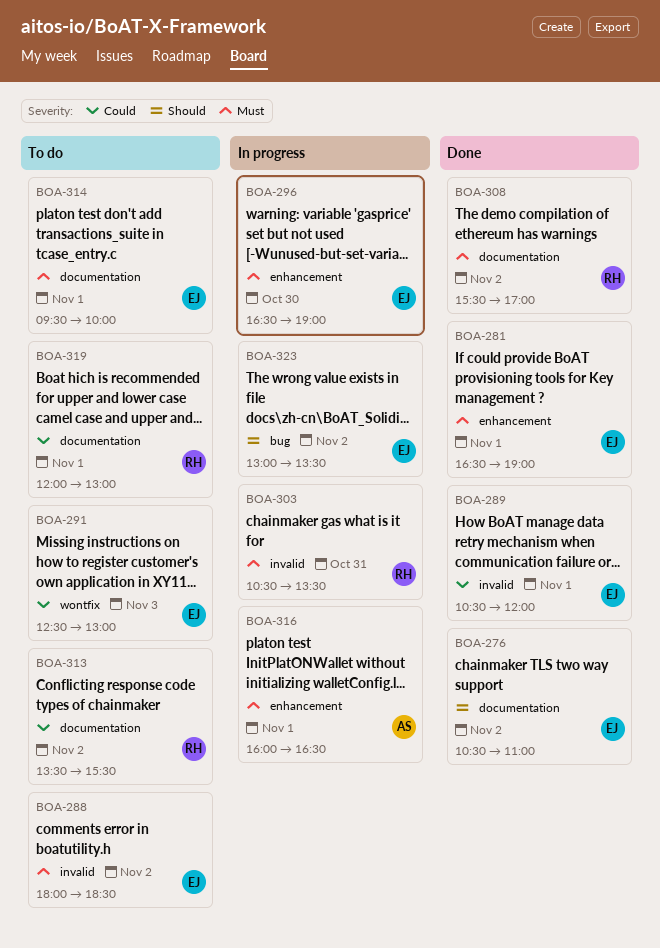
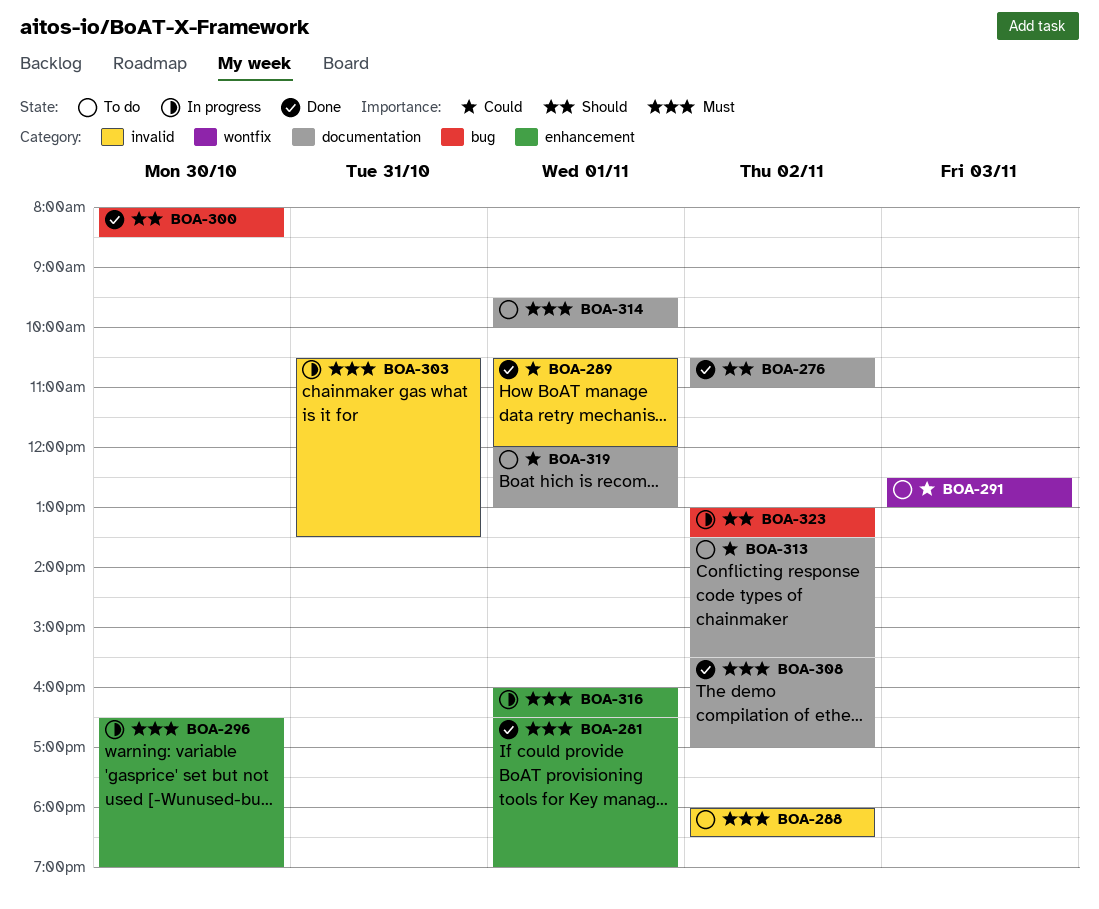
BOA-300: none -> present

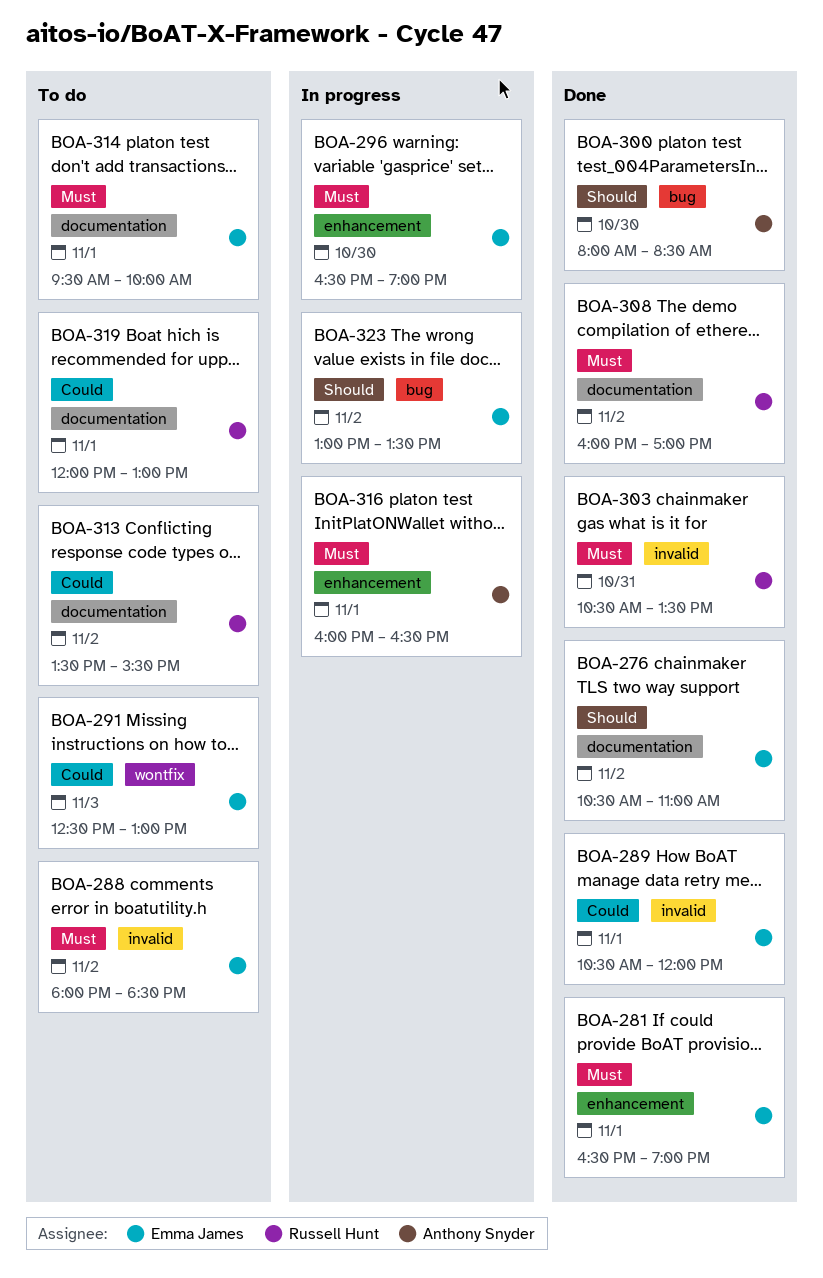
BOA-303, status: In progress -> Done
BOA-308, begins: 15:30 -> 16:00

